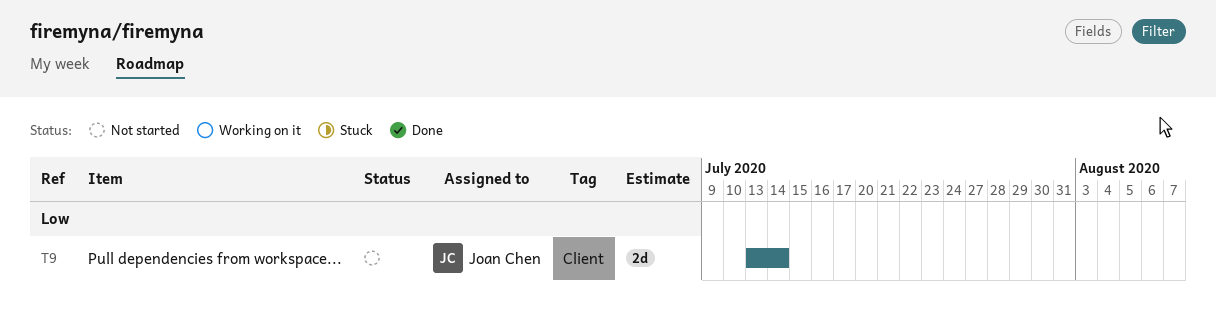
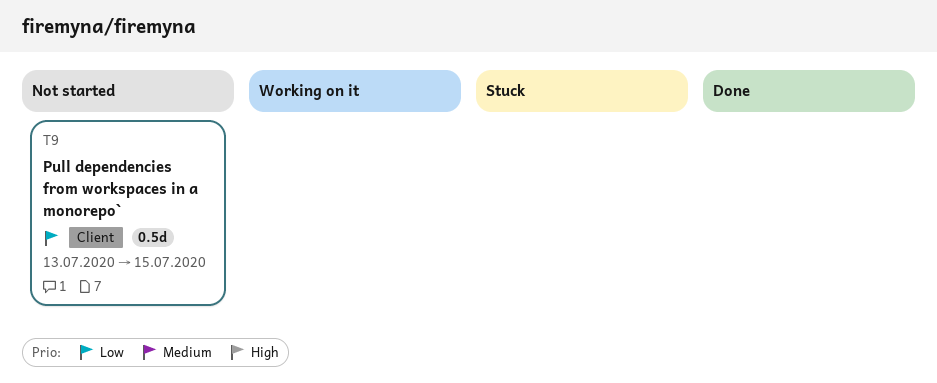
T9, estimate: 2d -> 0.5d
T9, due: Jul 14 -> Jul 15

